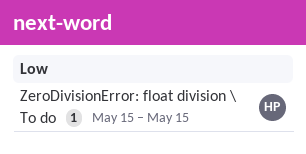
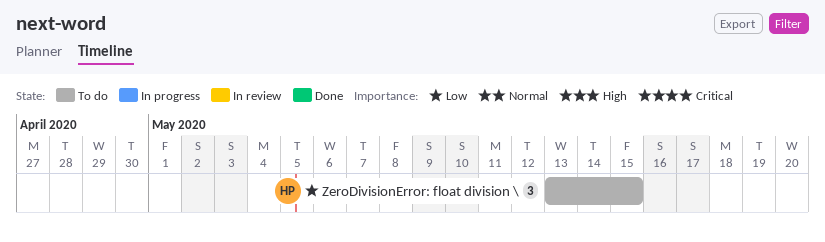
ZeroDivisionError: float division \, estimate: 1 -> 3
ZeroDivisionError: float division \, start: May 15 -> May 13

